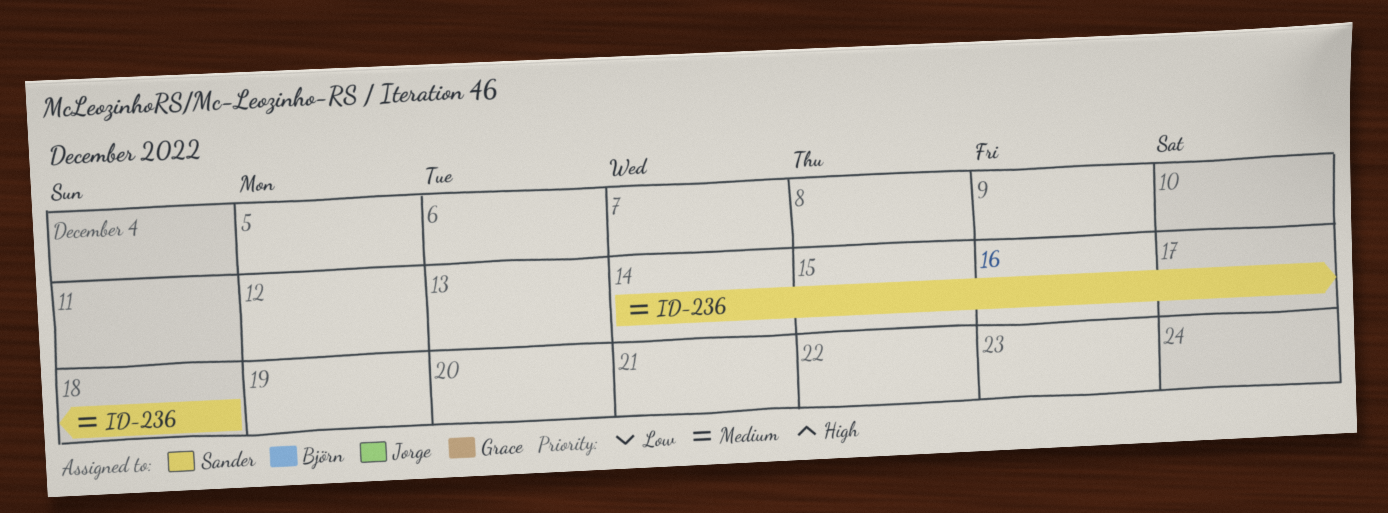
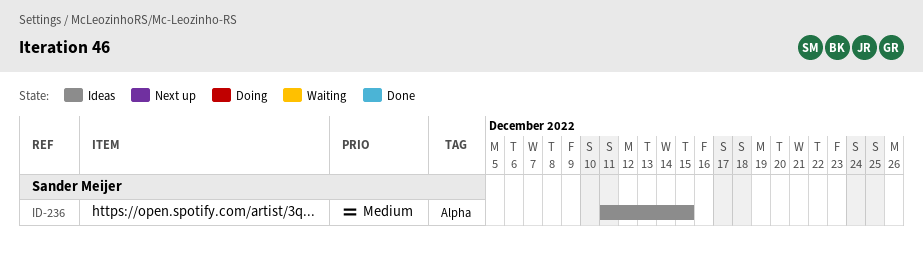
ID-236, start: Dec 14 -> Dec 11
ID-236, due: Dec 18 -> Dec 15

